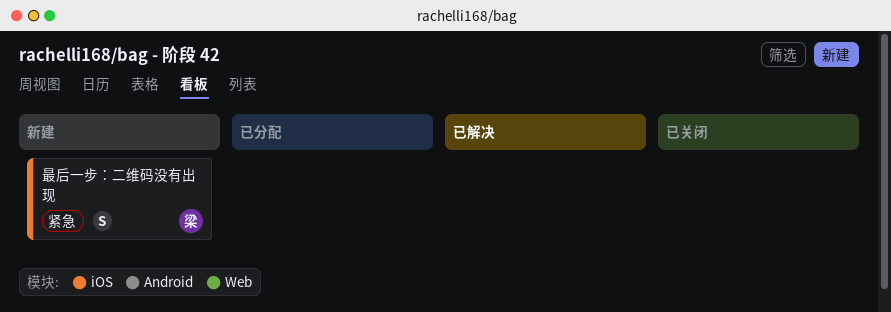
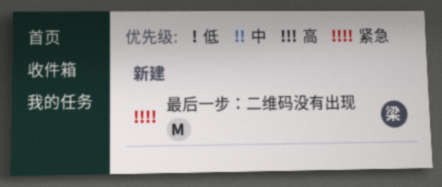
最后一步：二维码没有出现, estimate: S -> M

